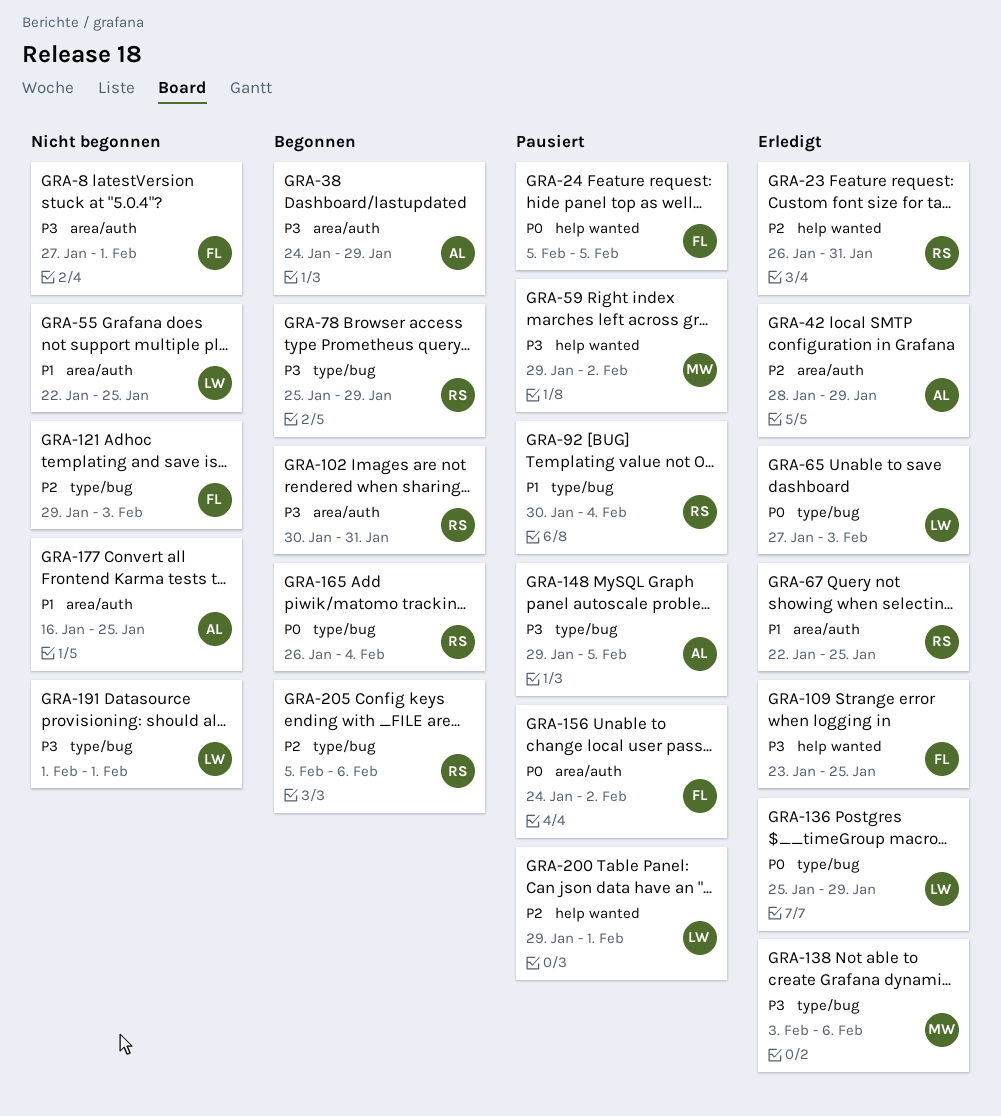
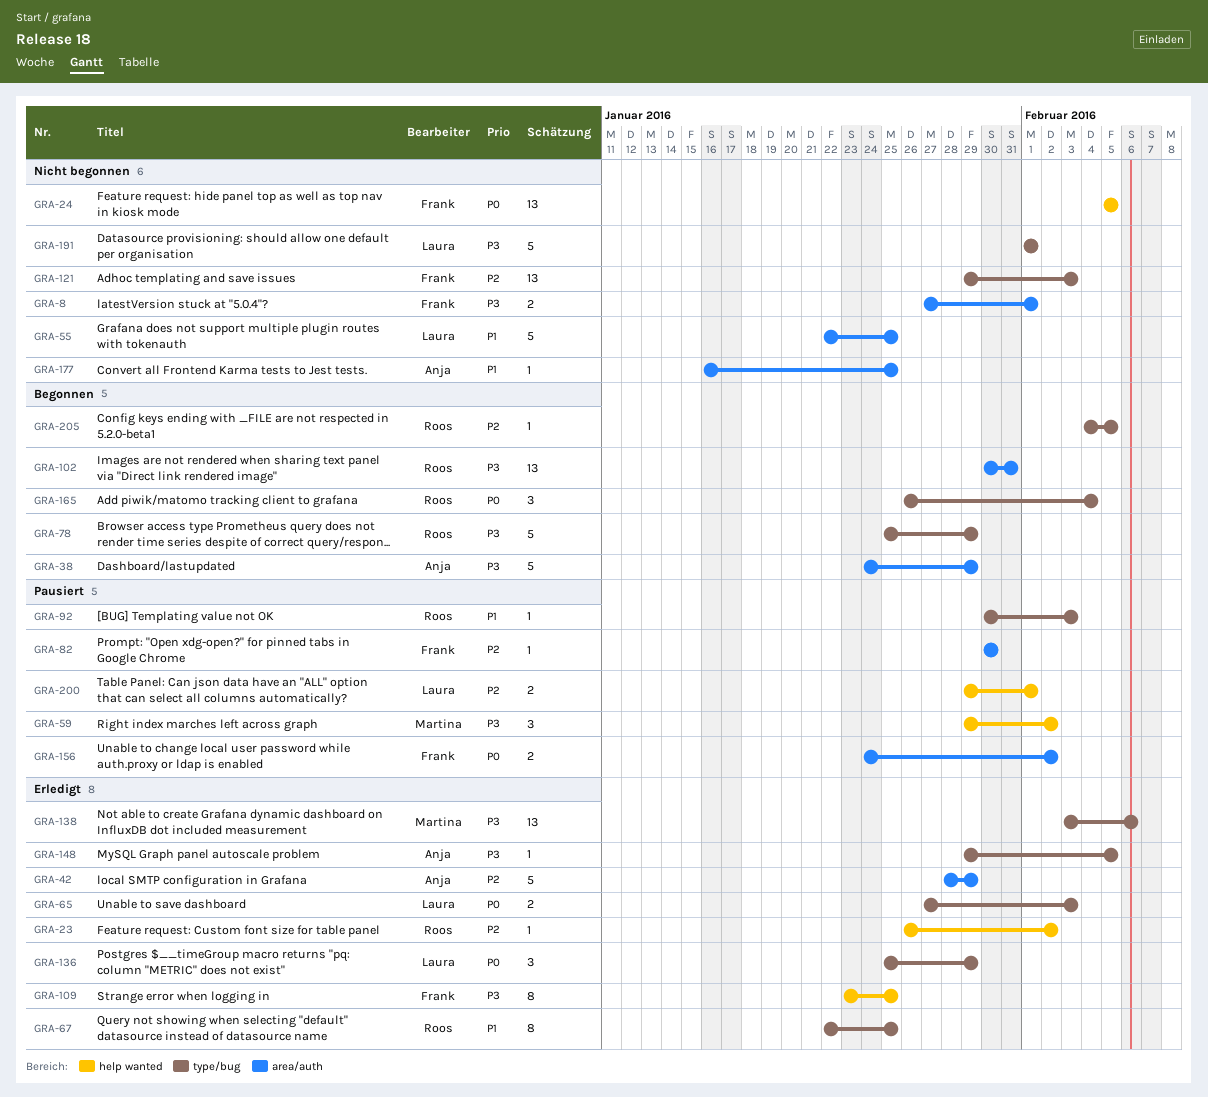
GRA-23, due: Jan 31 -> Feb 2
GRA-24, status: Pausiert -> Nicht begonnen
GRA-67, label: area/auth -> type/bug
GRA-82: none -> present
GRA-92, due: Feb 4 -> Feb 3
GRA-148, status: Pausiert -> Erledigt
GRA-205, start: Feb 5 -> Feb 4
GRA-205, due: Feb 6 -> Feb 5

